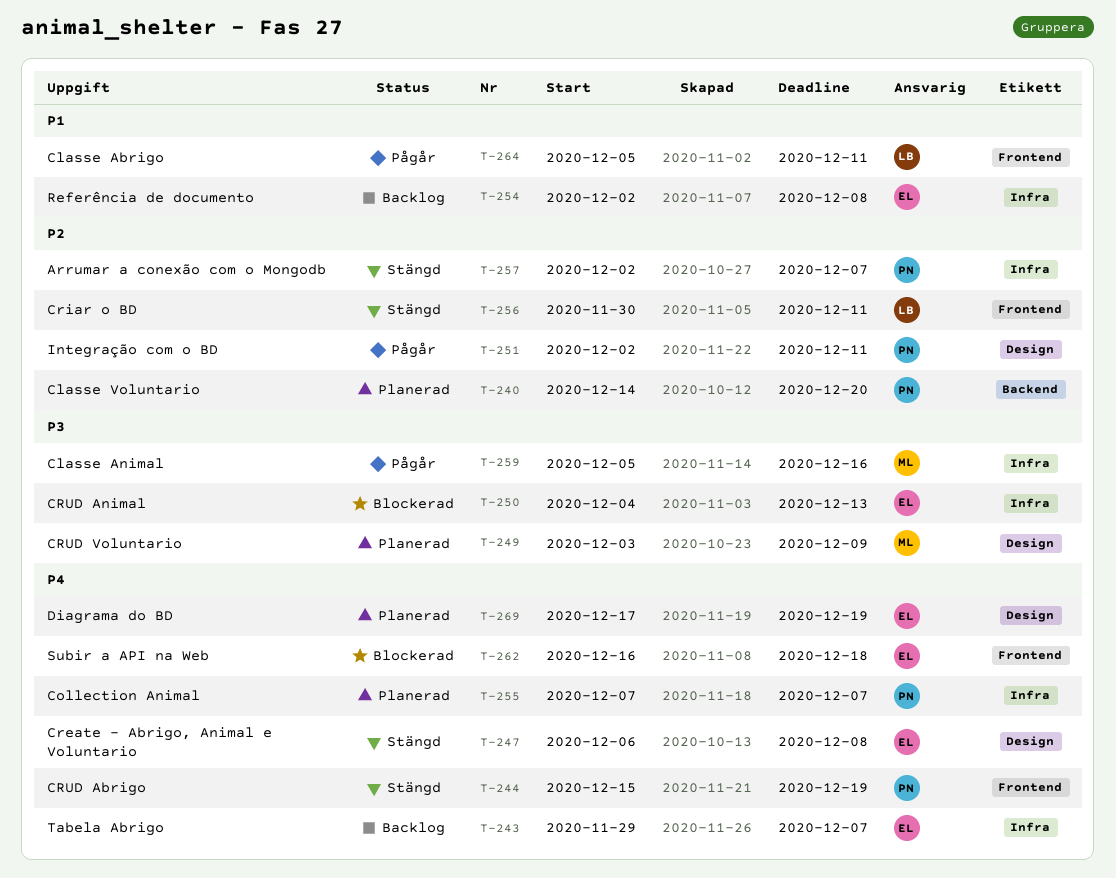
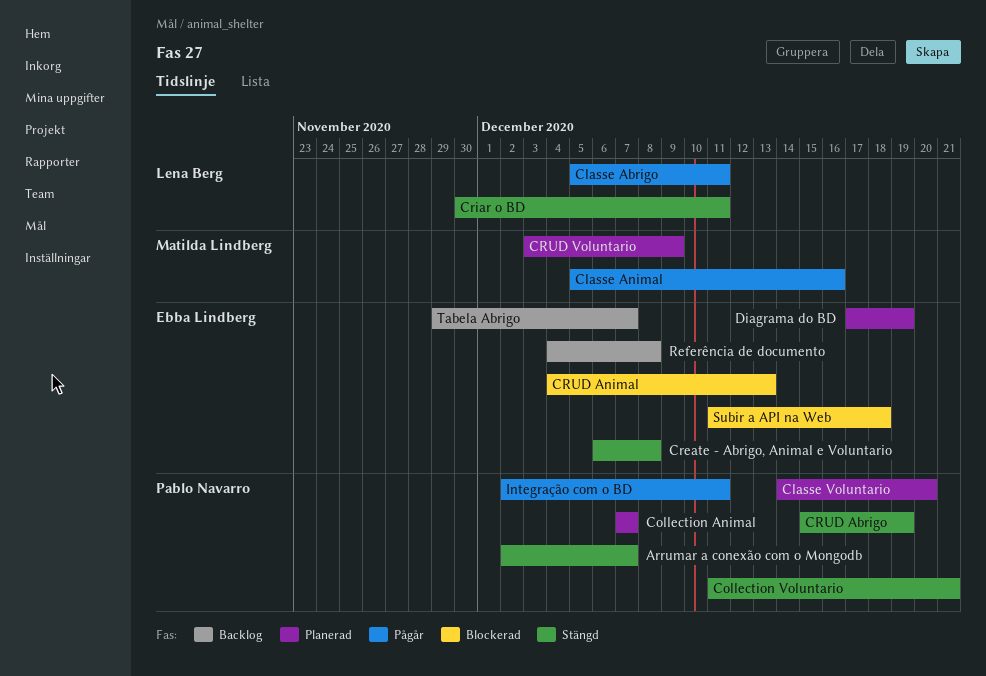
Collection Voluntario: none -> present
Referência de documento, start: Dec 2 -> Dec 4
Subir a API na Web, start: Dec 16 -> Dec 11

